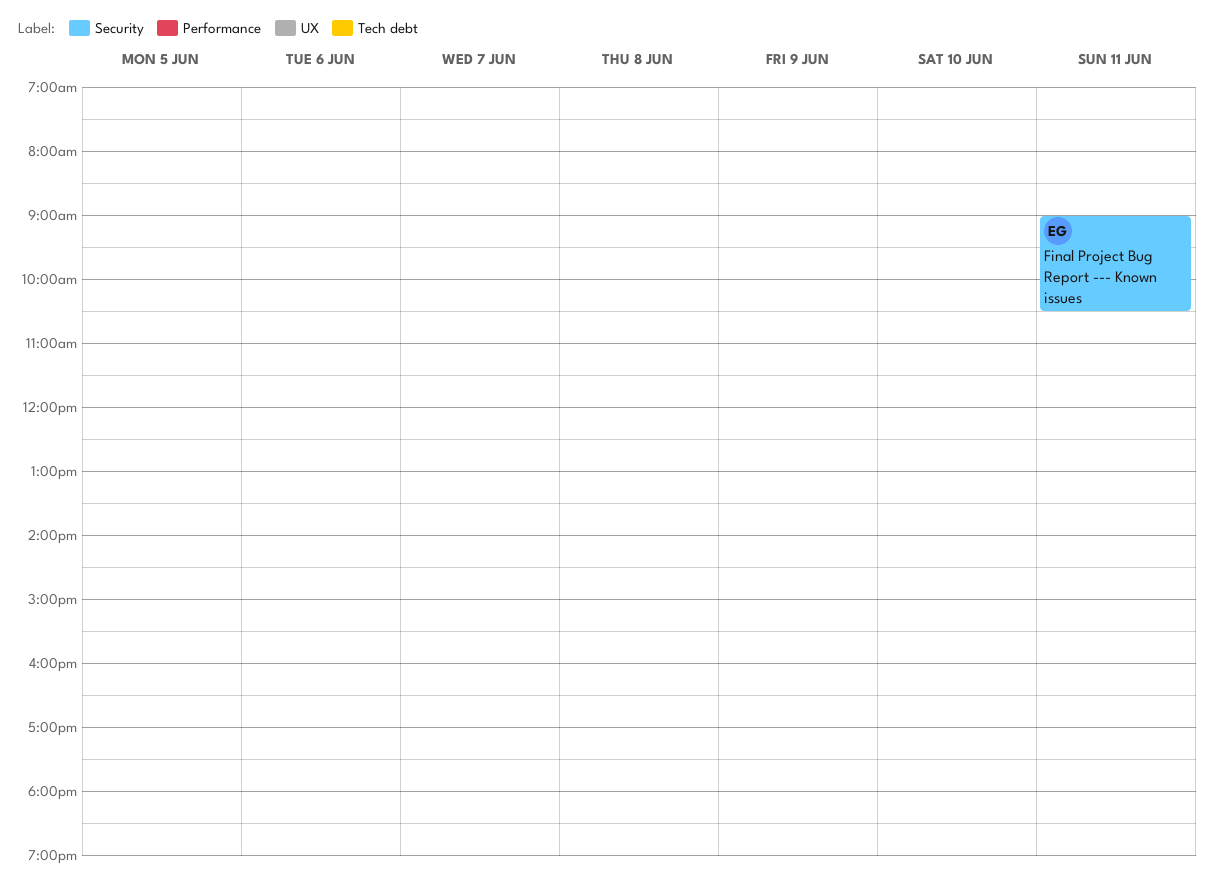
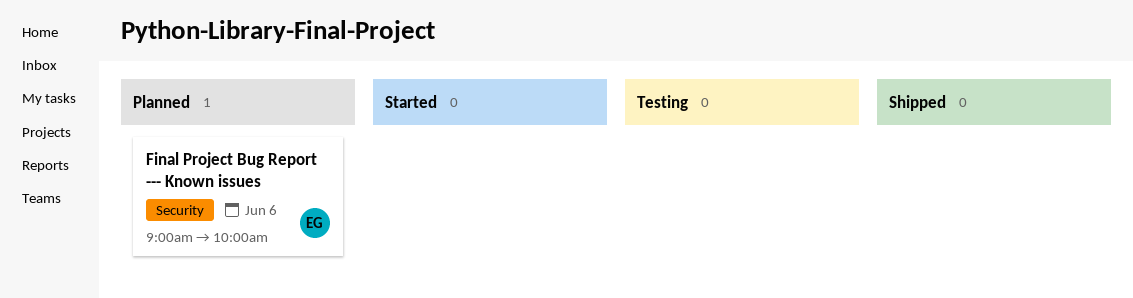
Final Project Bug Report --- Known issues, day: Jun 11 -> Jun 6
Final Project Bug Report --- Known issues, ends: 10:30 -> 10:00

